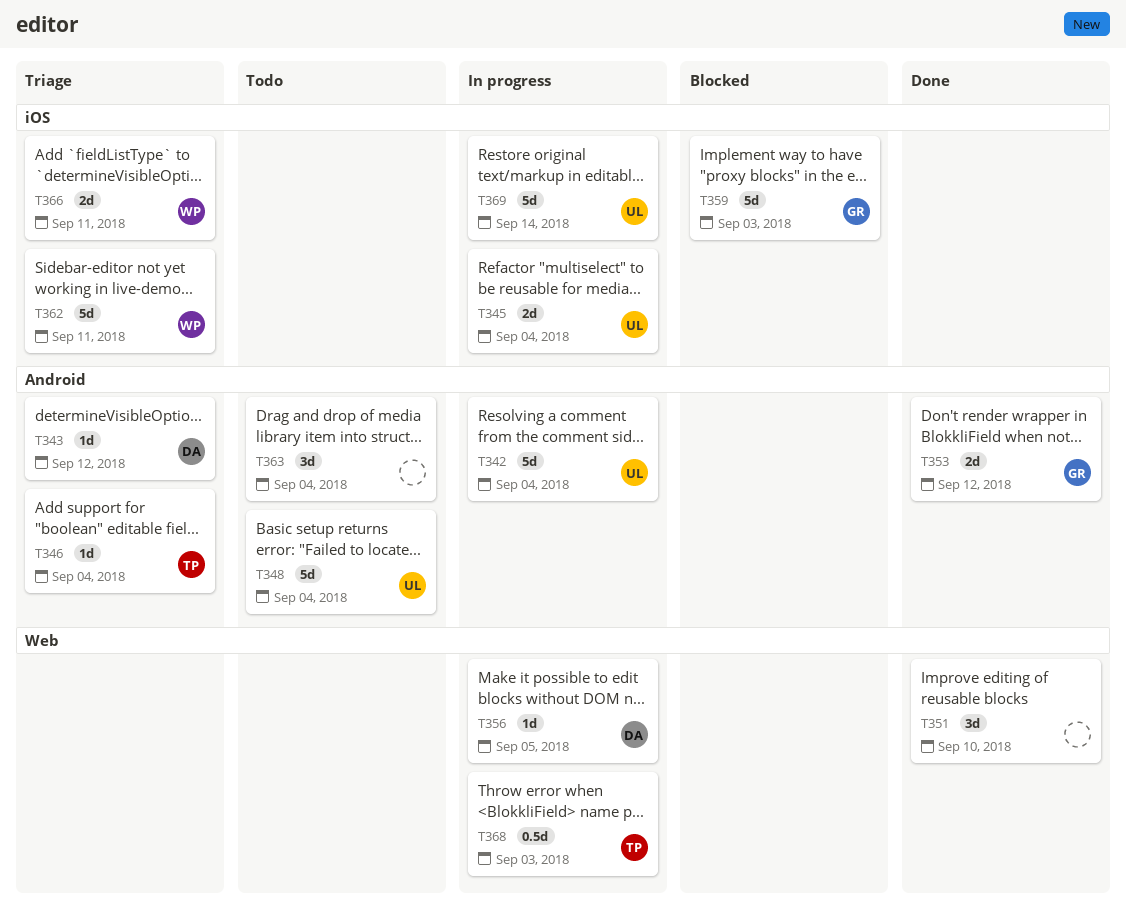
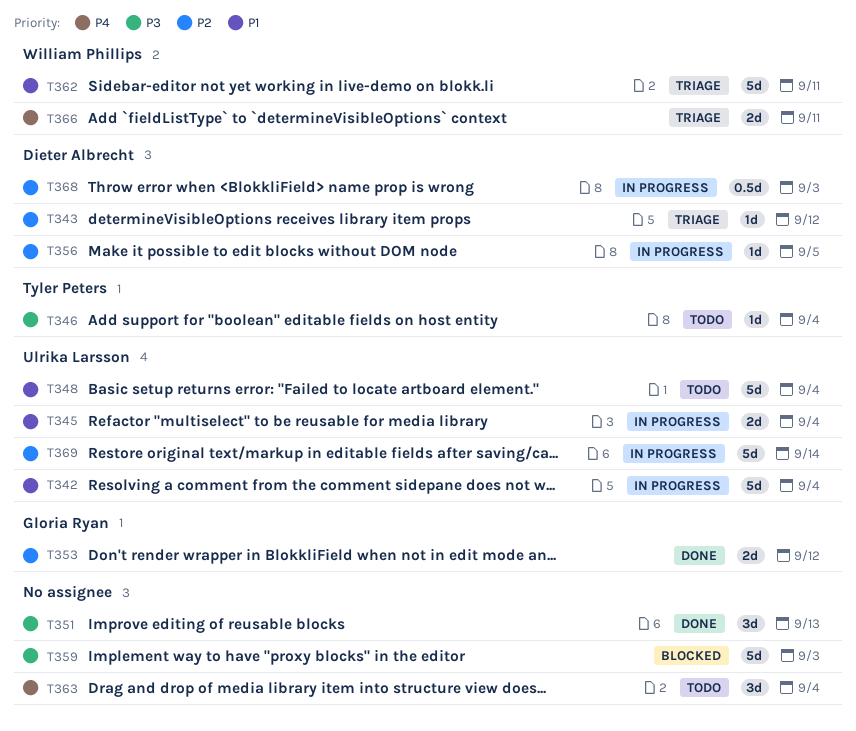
T346, status: Triage -> Todo
T351, due: Sep 10 -> Sep 13
T359, owner: Gloria Ryan -> none
T368, owner: Tyler Peters -> Dieter Albrecht

